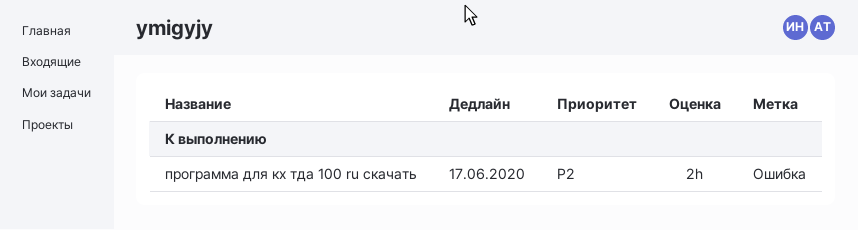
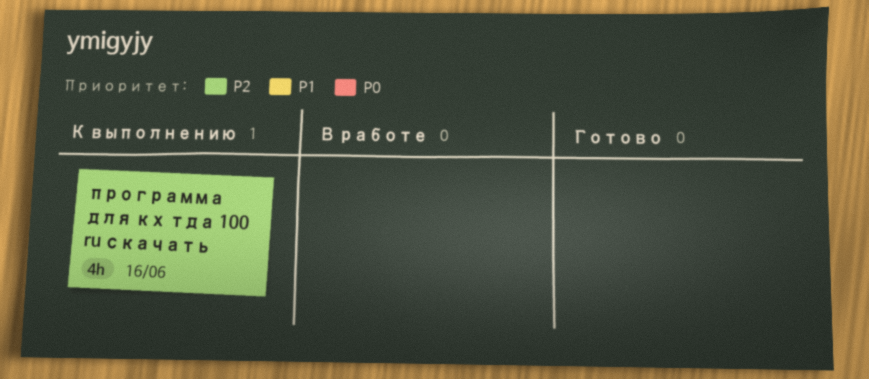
программа для кх тда 100 ru скачать, estimate: 2h -> 4h
программа для кх тда 100 ru скачать, due: Jun 17 -> Jun 16

